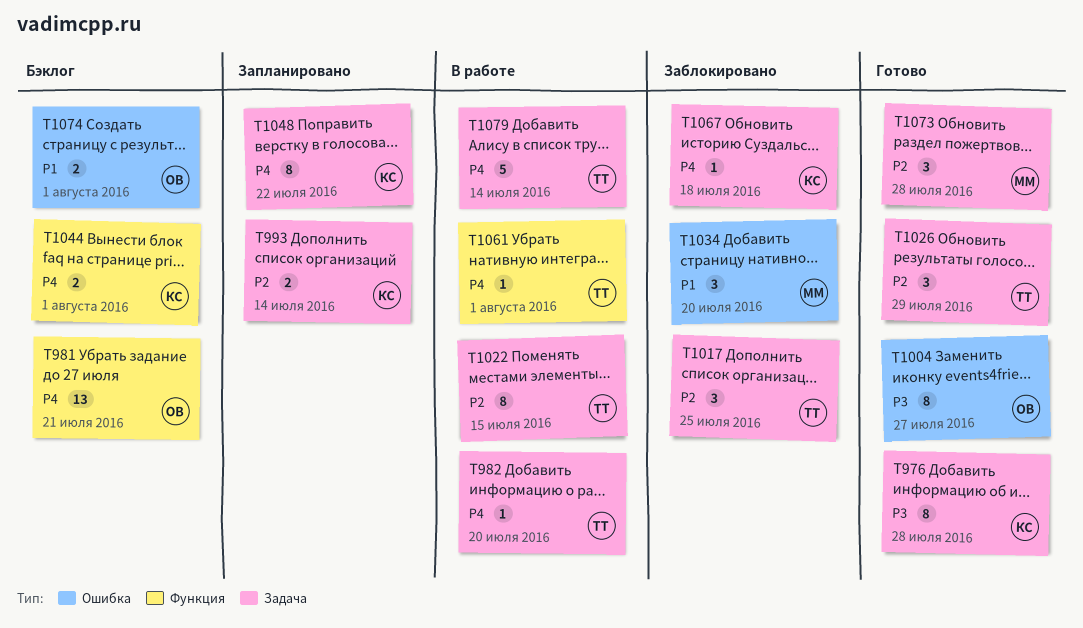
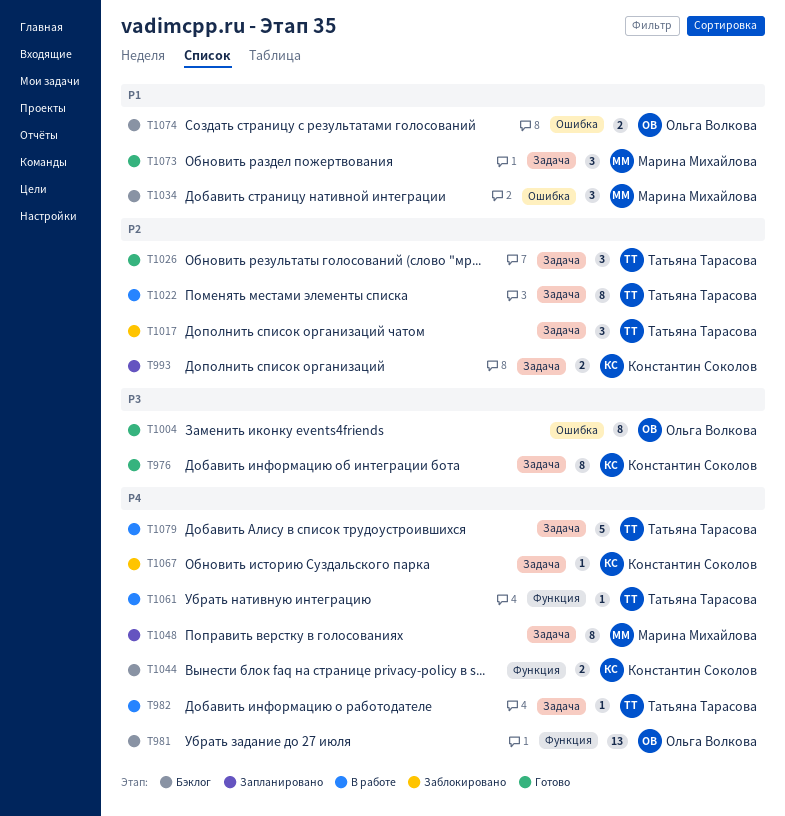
T1034, status: Заблокировано -> Бэклог
T1048, owner: Константин Соколов -> Марина Михайлова
T1073, priority: P2 -> P1

